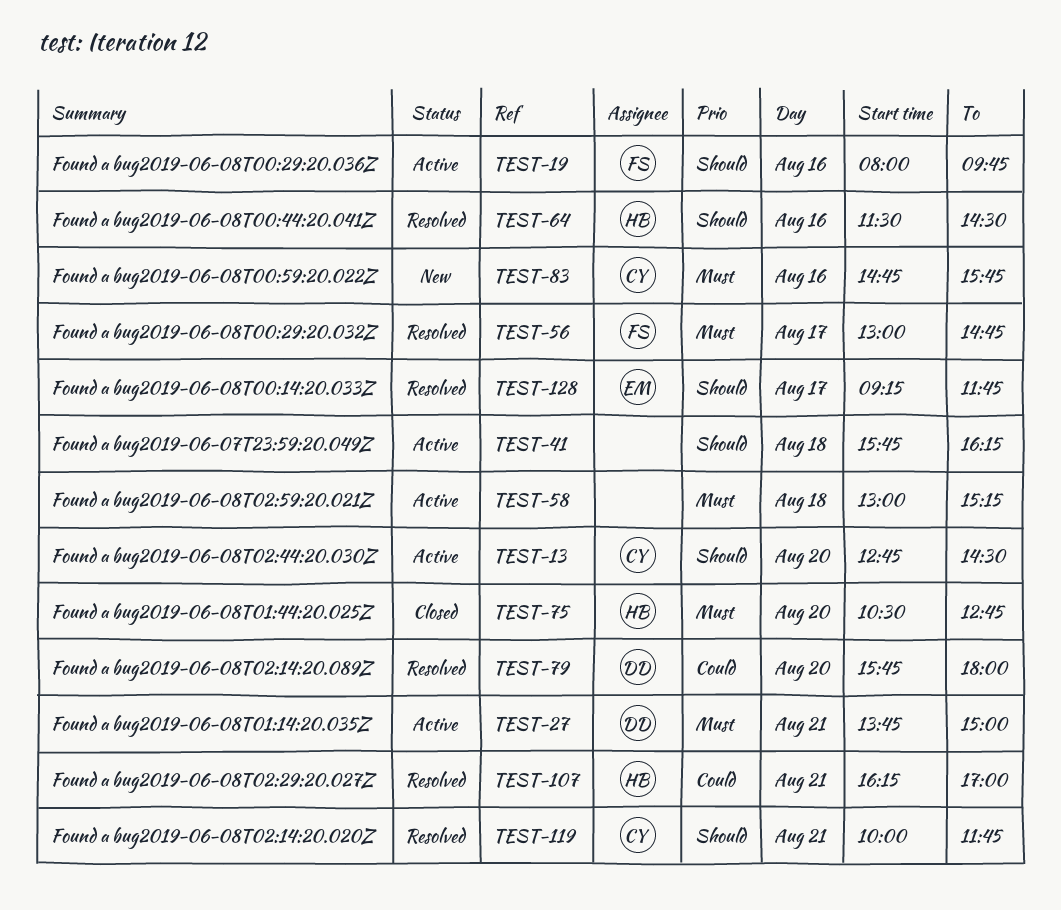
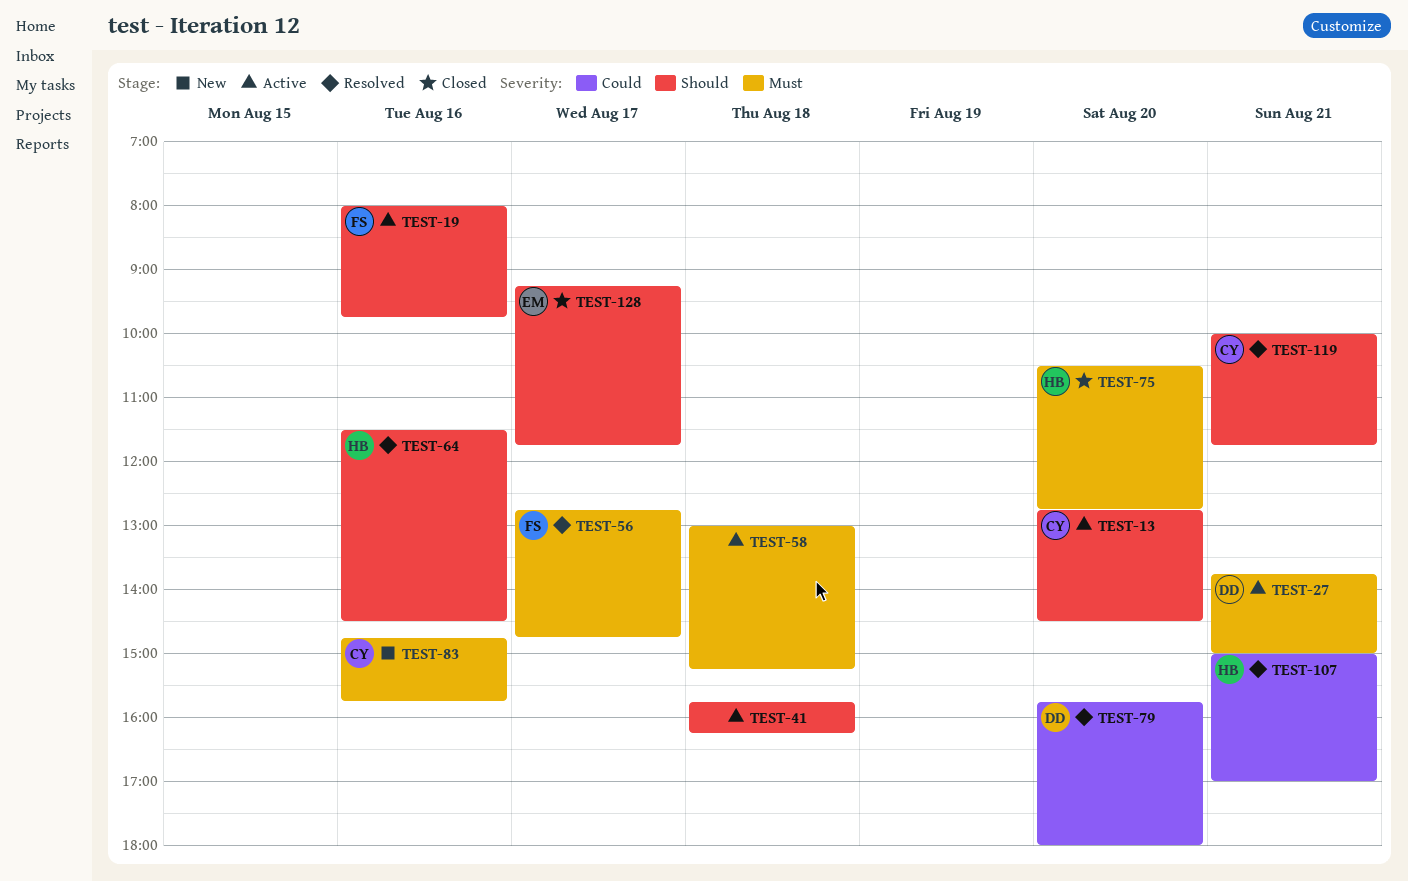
TEST-56, begins: 13:00 -> 12:45
TEST-107, begins: 16:15 -> 15:00
TEST-128, status: Resolved -> Closed

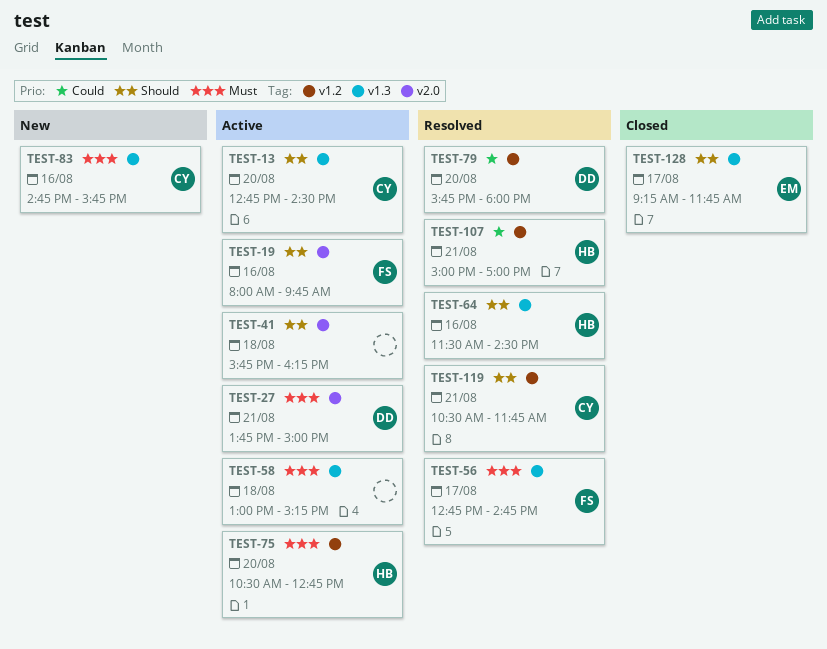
TEST-75, status: Closed -> Active
TEST-119, begins: 10:00 -> 10:30

